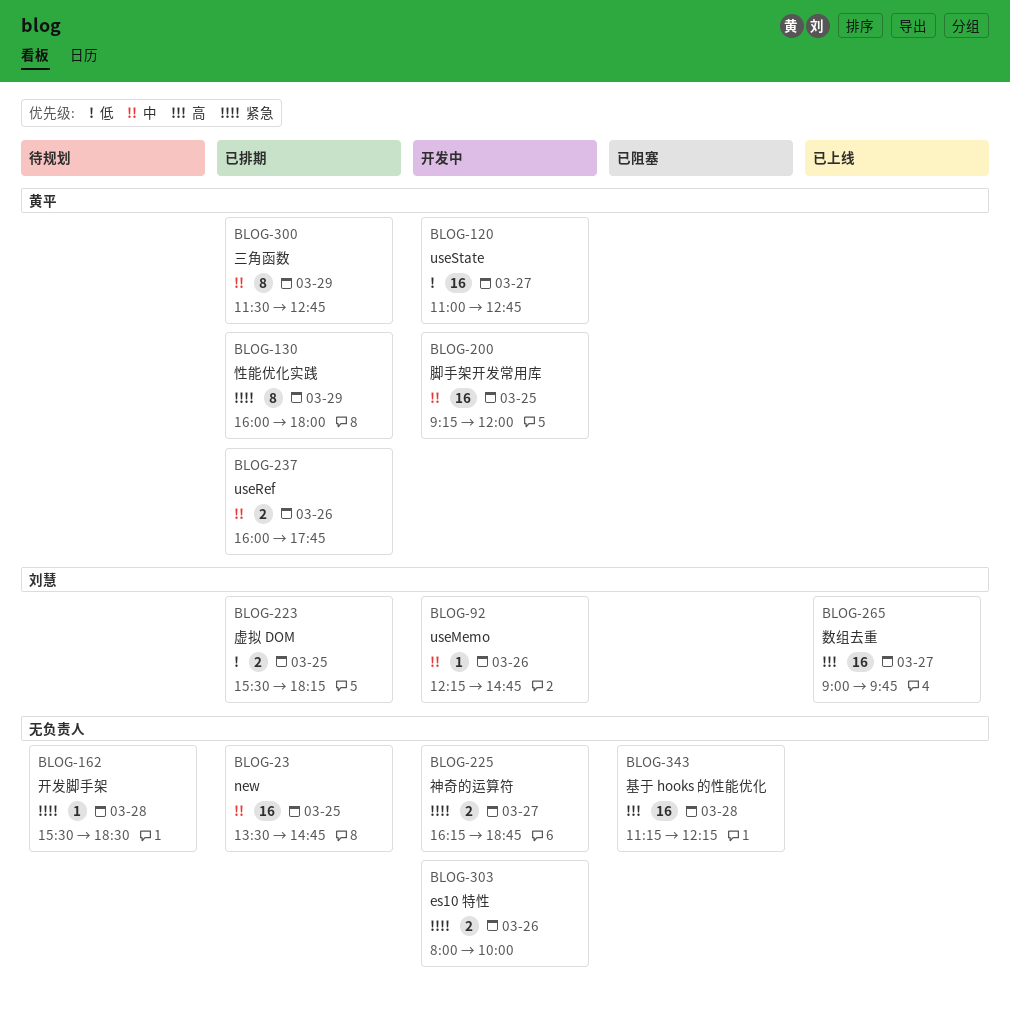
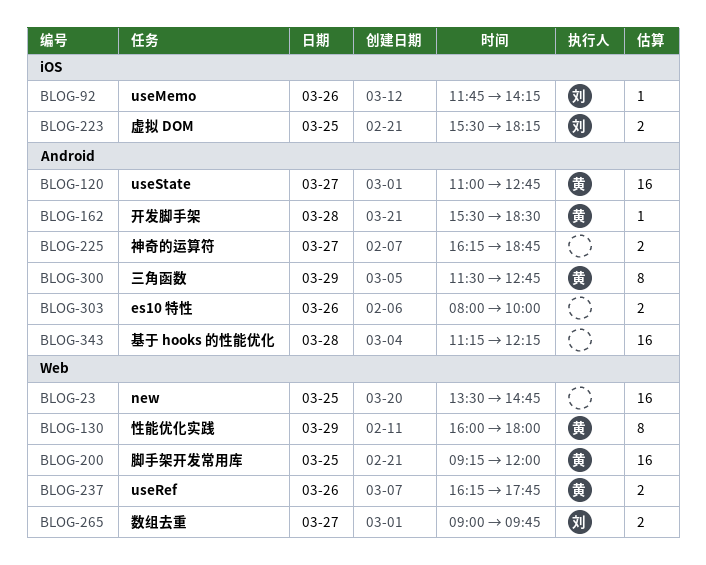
BLOG-92, begins: 12:15 -> 11:45
BLOG-92, ends: 14:45 -> 14:15
BLOG-162, owner: none -> 黄平
BLOG-237, begins: 16:00 -> 16:15
BLOG-265, estimate: 16 -> 2

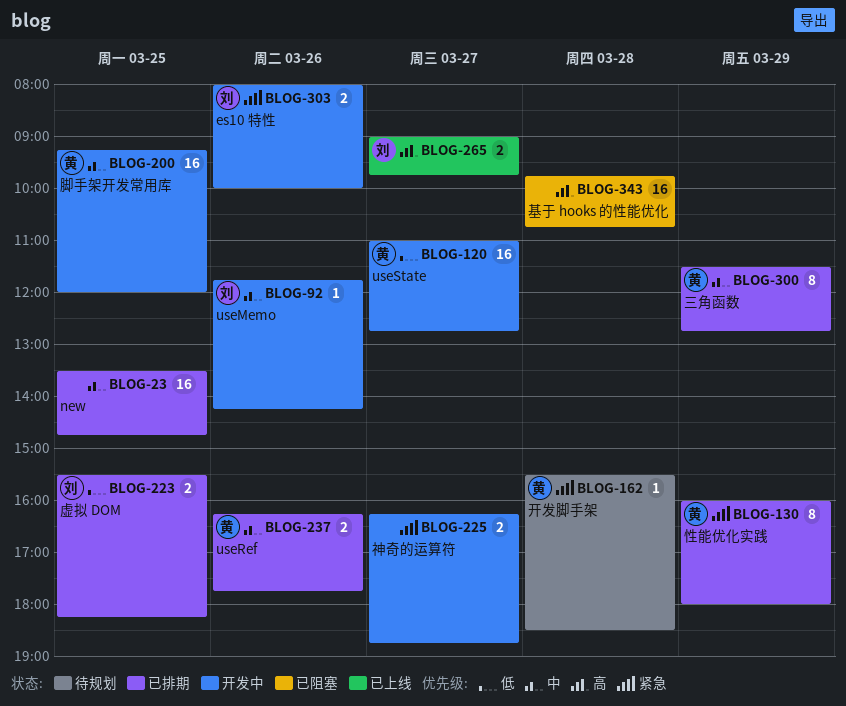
BLOG-303, owner: none -> 刘
BLOG-343, begins: 11:15 -> 09:45
BLOG-343, ends: 12:15 -> 10:45

